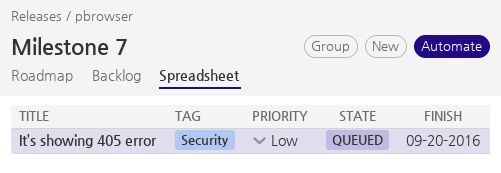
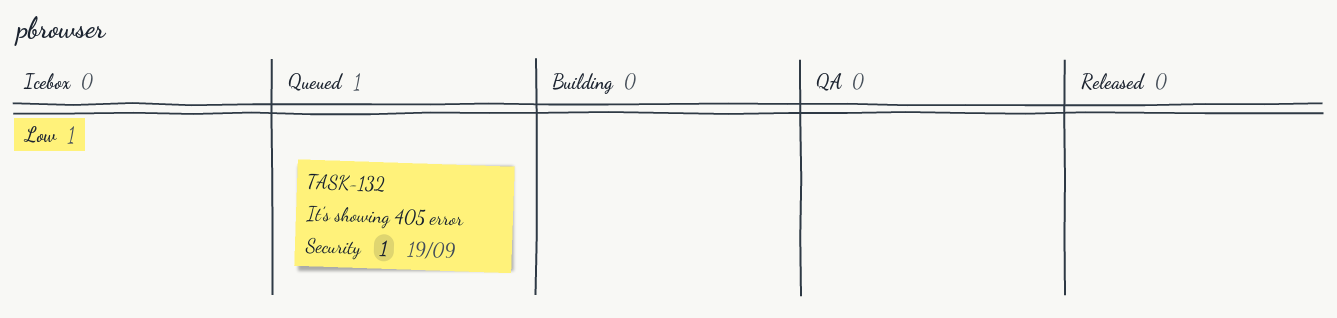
It’s showing 405 error, due: Sep 20 -> Sep 19

